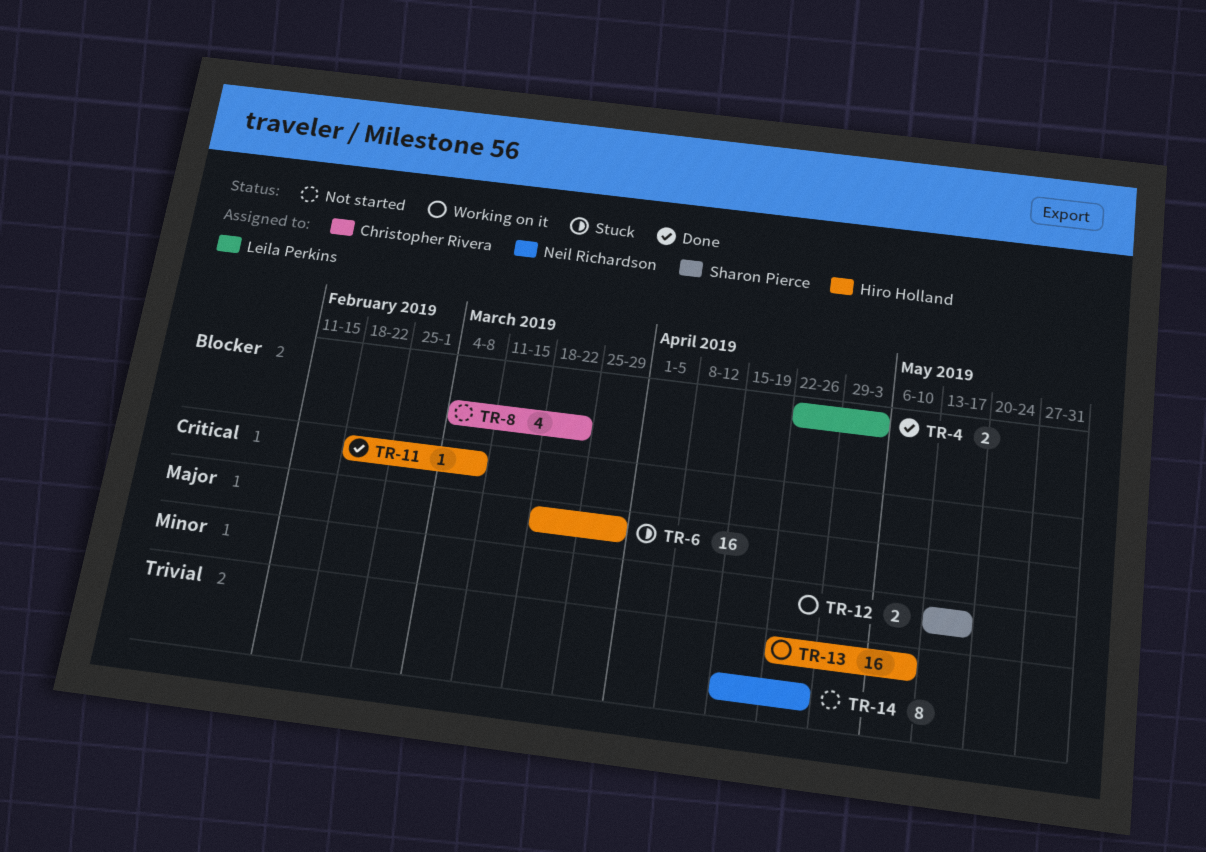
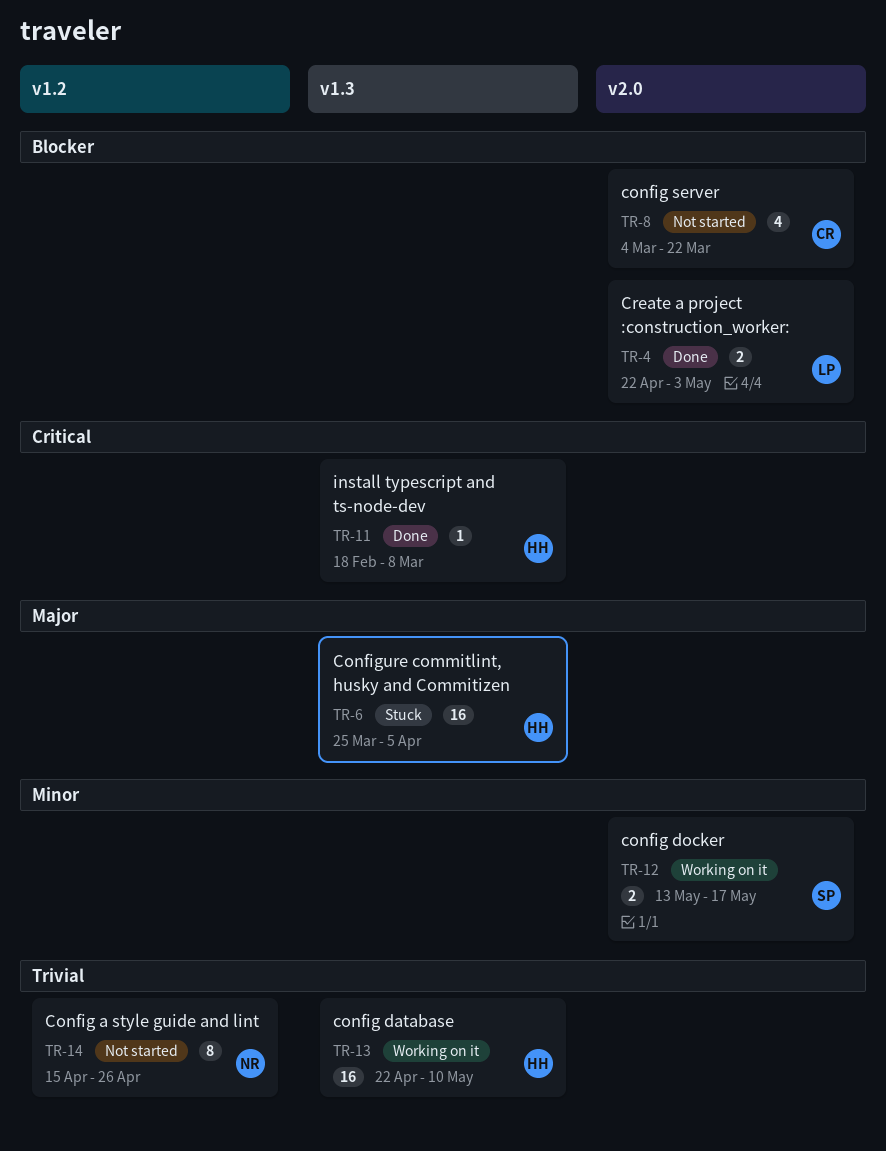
TR-6, start: Mar 18 -> Mar 25
TR-6, due: Mar 29 -> Apr 5

